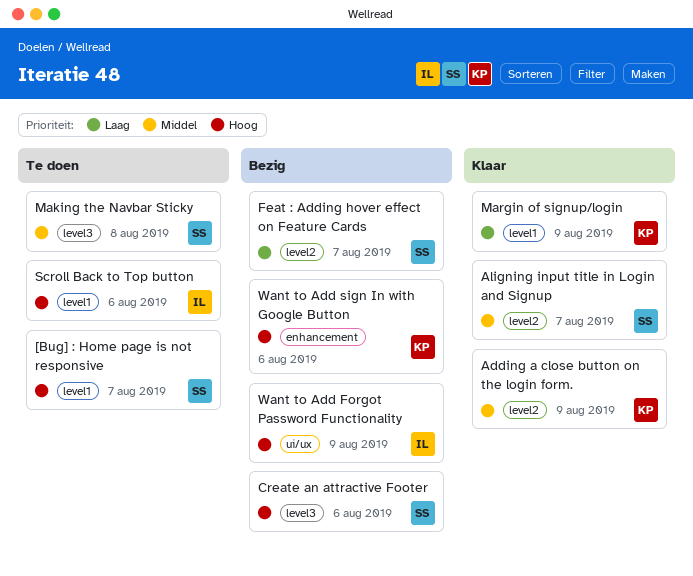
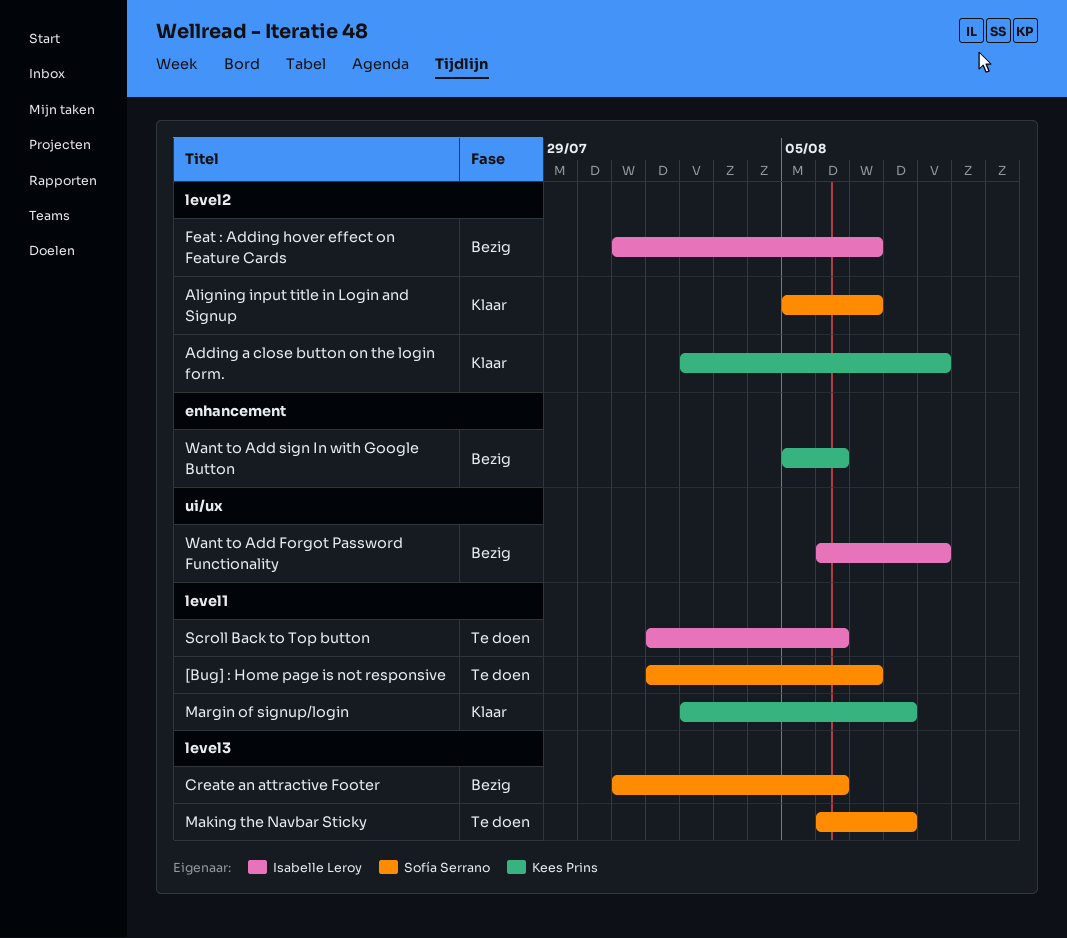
Feat : Adding hover effect on Feature Cards, owner: Sofía Serrano -> Isabelle Leroy
Margin of signup/login, due: Aug 9 -> Aug 8

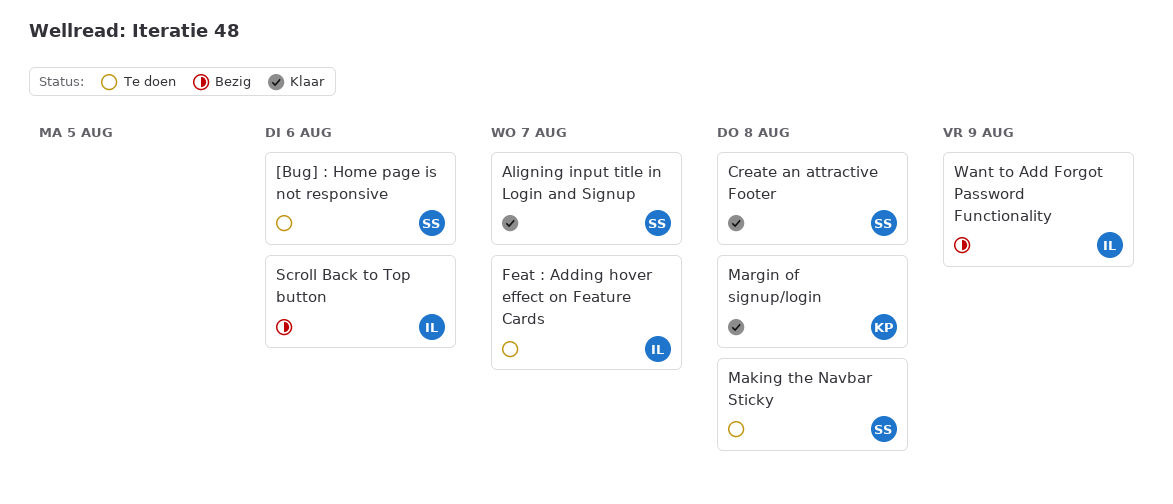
[Bug] : Home page is not responsive, due: Aug 7 -> Aug 6
Adding a close button on the login form.: present -> none
Create an attractive Footer, status: Bezig -> Klaar
Create an attractive Footer, due: Aug 6 -> Aug 8
Feat : Adding hover effect on Feature Cards, status: Bezig -> Te doen
Scroll Back to Top button, status: Te doen -> Bezig
Want to Add sign In with Google Button: present -> none

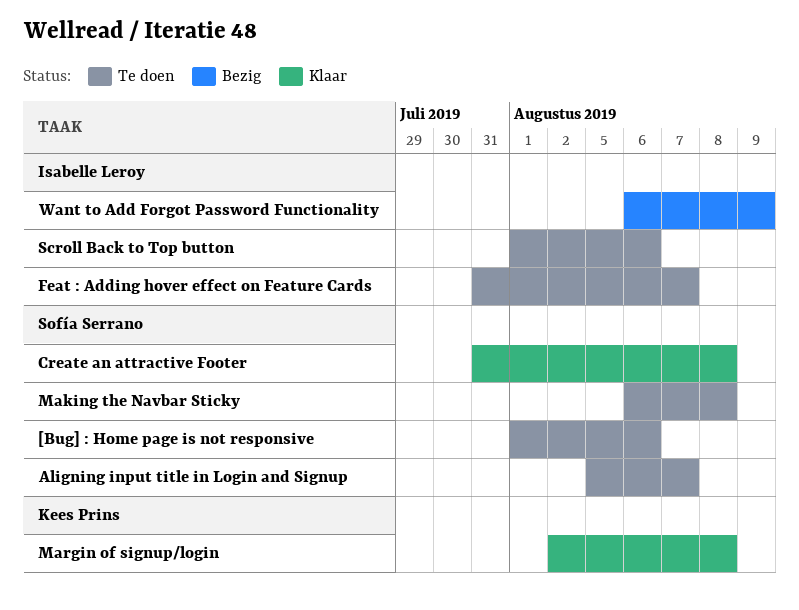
Aligning input title in Login and Signup, status: Klaar -> Te doen
Scroll Back to Top button, status: Bezig -> Te doen

